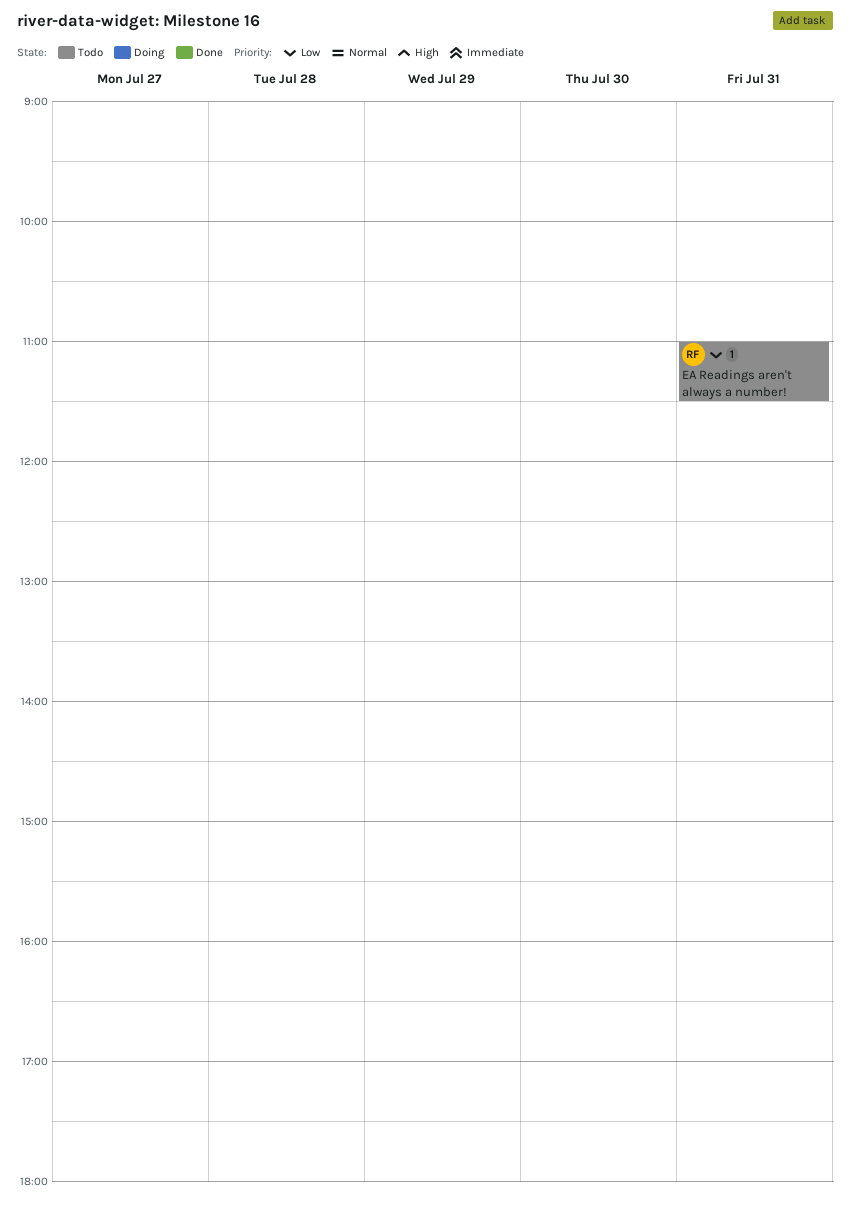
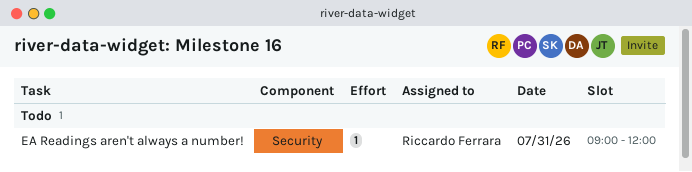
EA Readings aren't always a number!, begins: 11:00 -> 09:00
EA Readings aren't always a number!, ends: 11:30 -> 12:00

